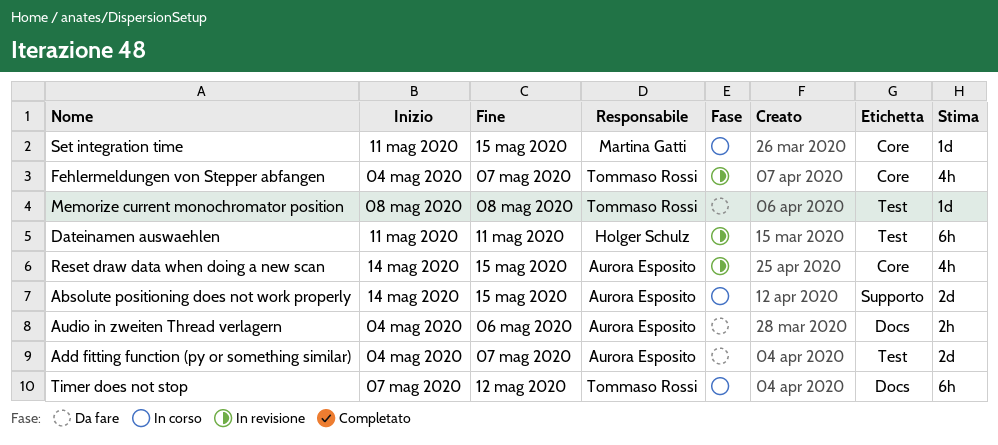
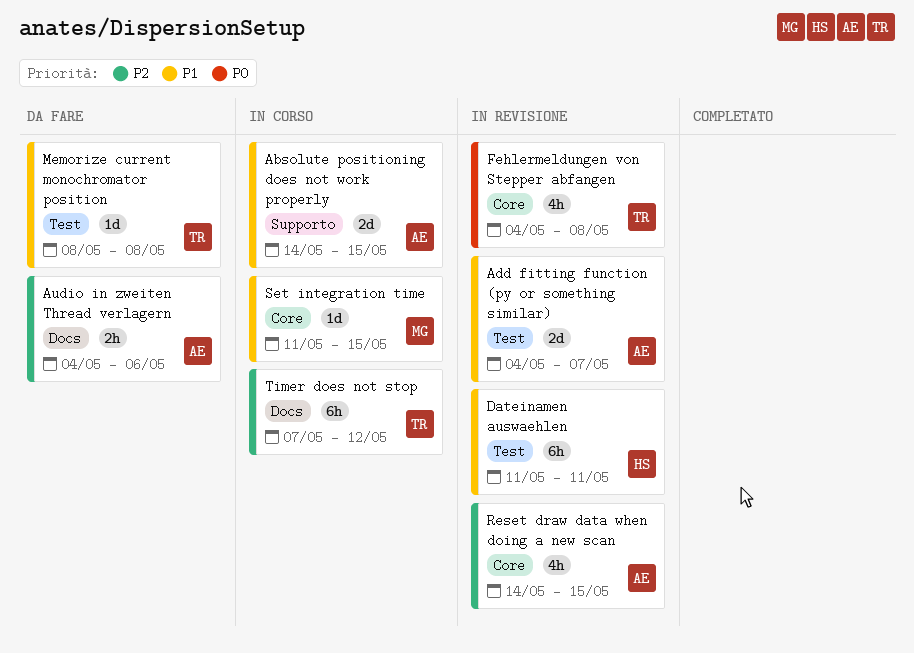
Add fitting function (py or something similar), status: Da fare -> In revisione
Fehlermeldungen von Stepper abfangen, due: May 7 -> May 8

